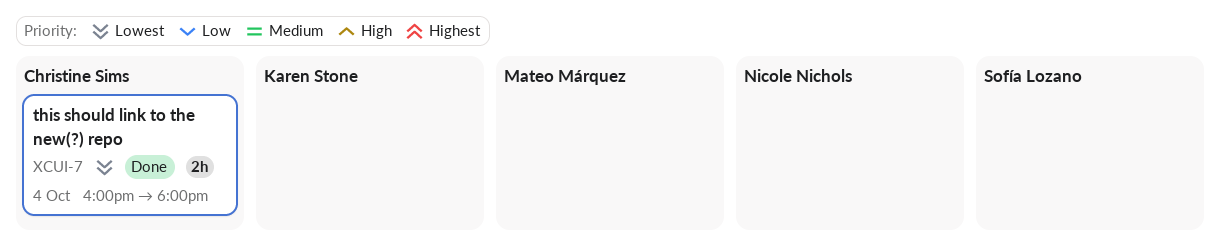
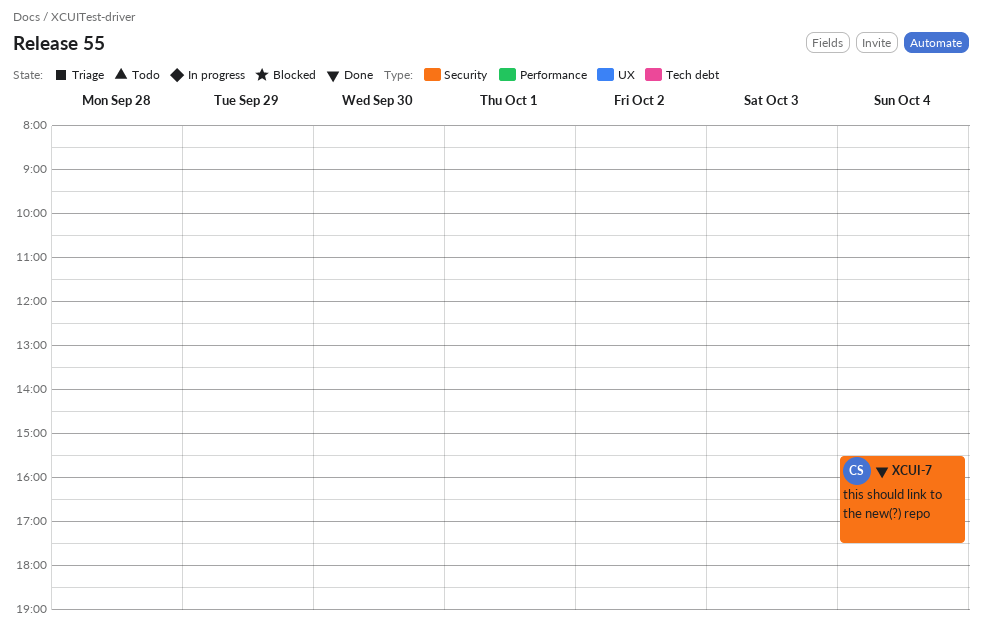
XCUI-7, begins: 16:00 -> 15:30
XCUI-7, ends: 18:00 -> 17:30

